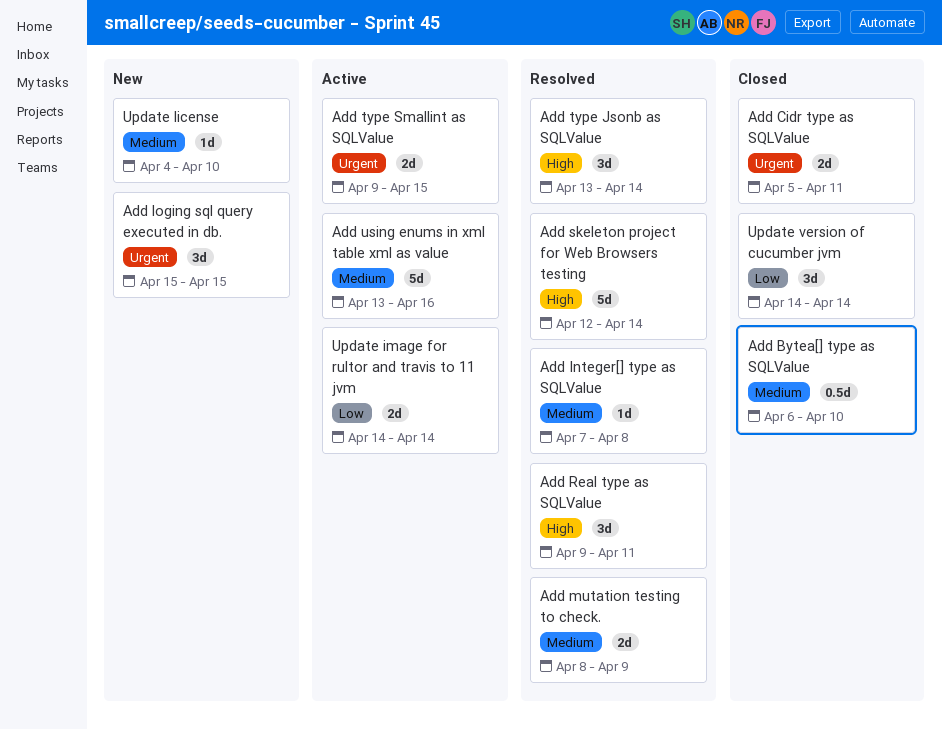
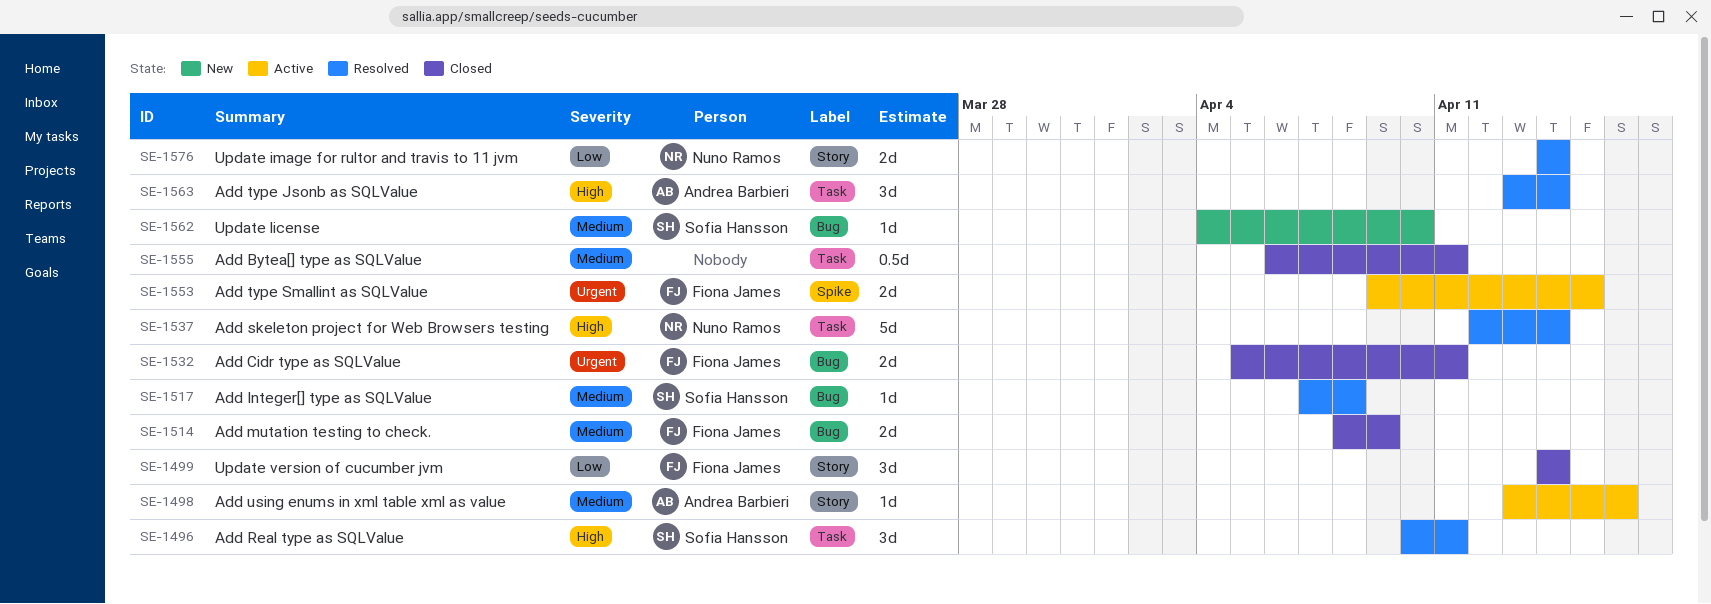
Add Bytea[] type as SQLValue, due: Apr 10 -> Apr 11
Add loging sql query executed in db.: present -> none
Add mutation testing to check., status: Resolved -> Closed
Add Real type as SQLValue, start: Apr 9 -> Apr 10
Add using enums in xml table xml as value, estimate: 5d -> 1d
Update image for rultor and travis to 11 jvm, status: Active -> Resolved

